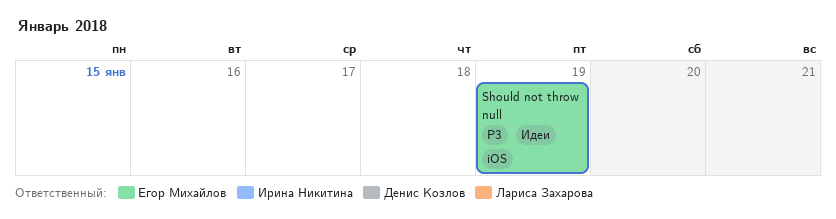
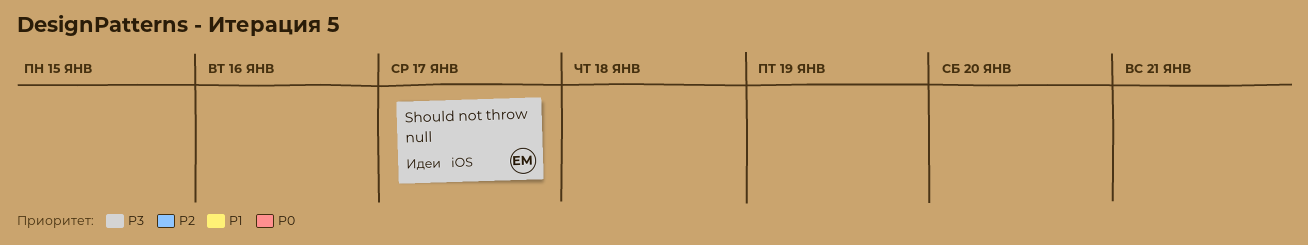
Should not throw null, due: Jan 19 -> Jan 17

